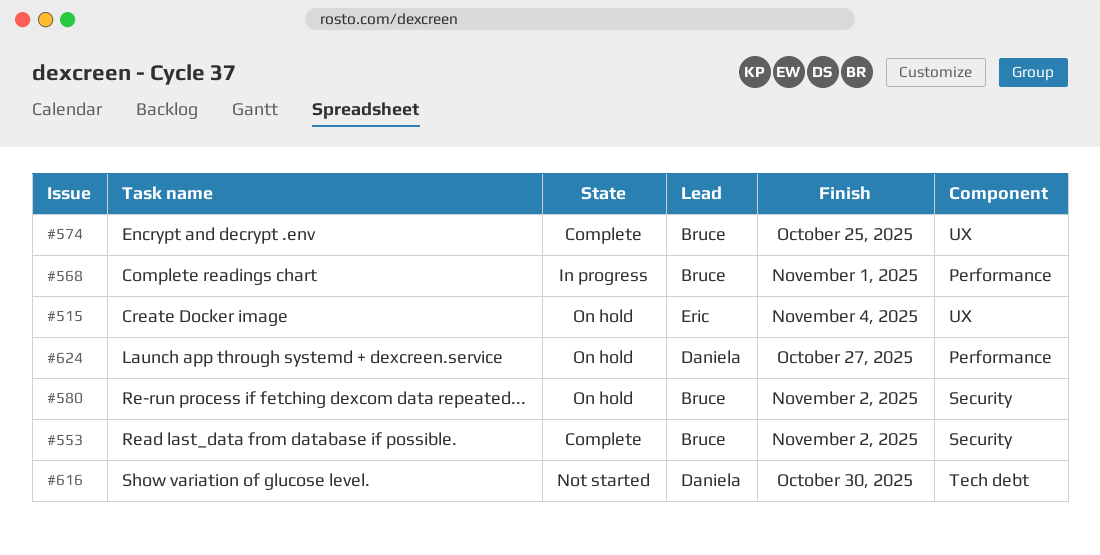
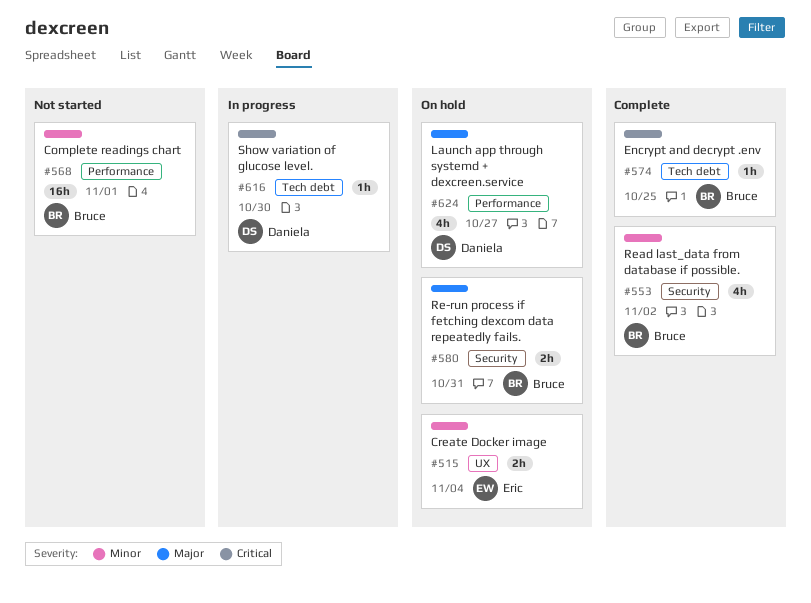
#568, status: In progress -> Not started
#574, label: UX -> Tech debt
#580, due: Nov 2 -> Oct 31
#616, status: Not started -> In progress

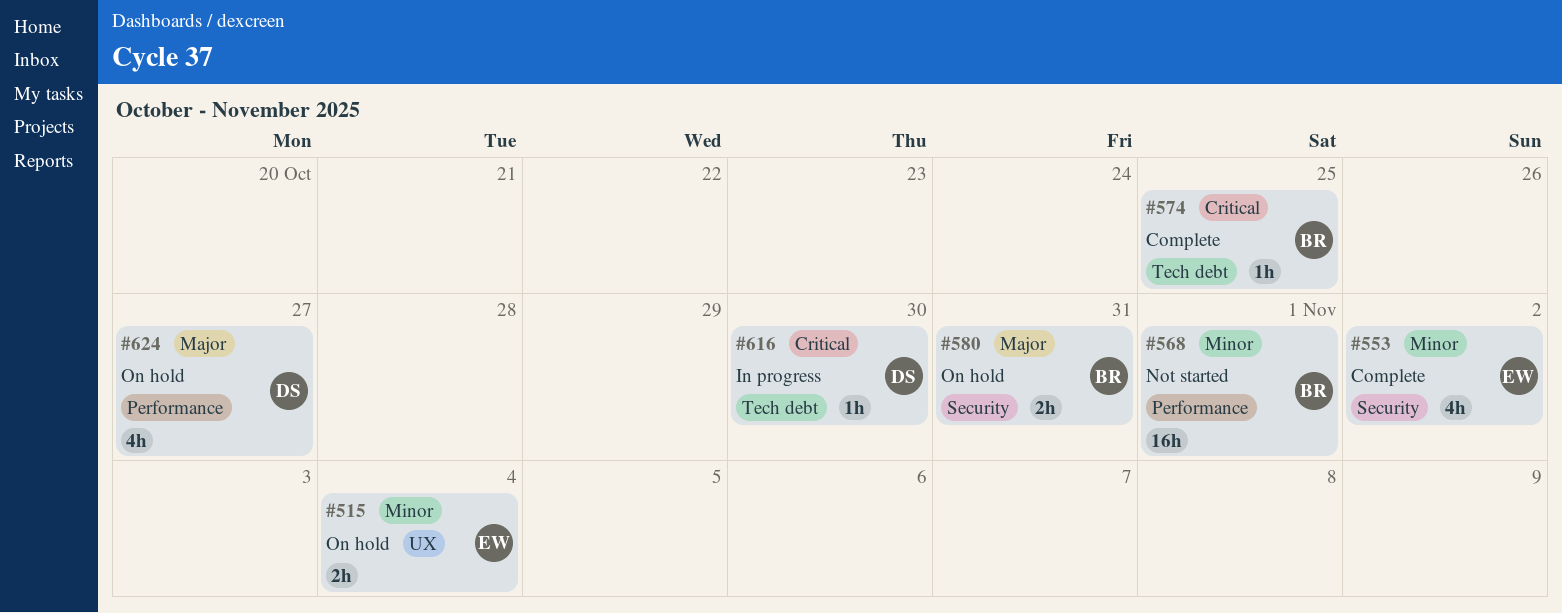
#553, owner: Bruce -> Eric

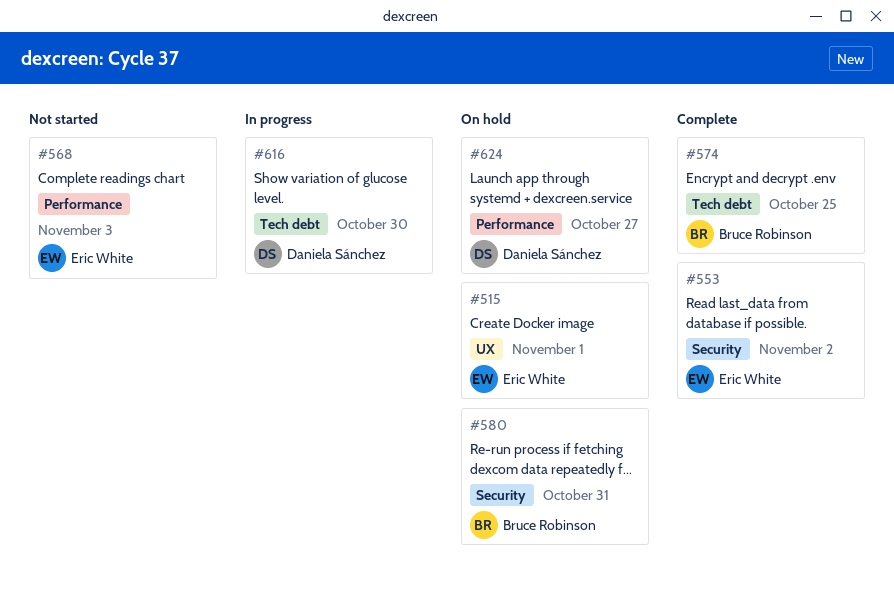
#515, due: Nov 4 -> Nov 1
#568, owner: Bruce Robinson -> Eric White
#568, due: Nov 1 -> Nov 3

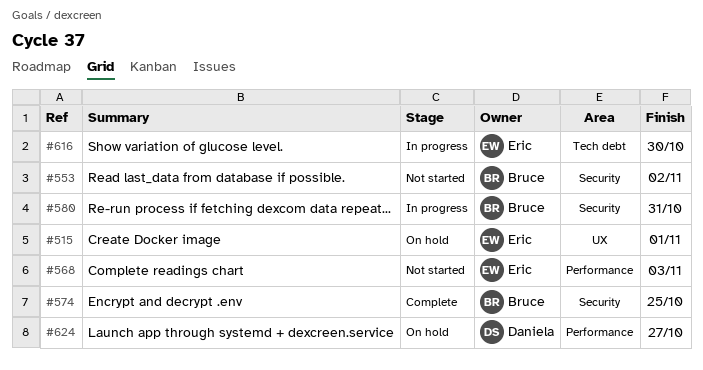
#553, status: Complete -> Not started
#553, owner: Eric White -> Bruce Robinson
#574, label: Tech debt -> Security
#580, status: On hold -> In progress
#616, owner: Daniela Sánchez -> Eric White

